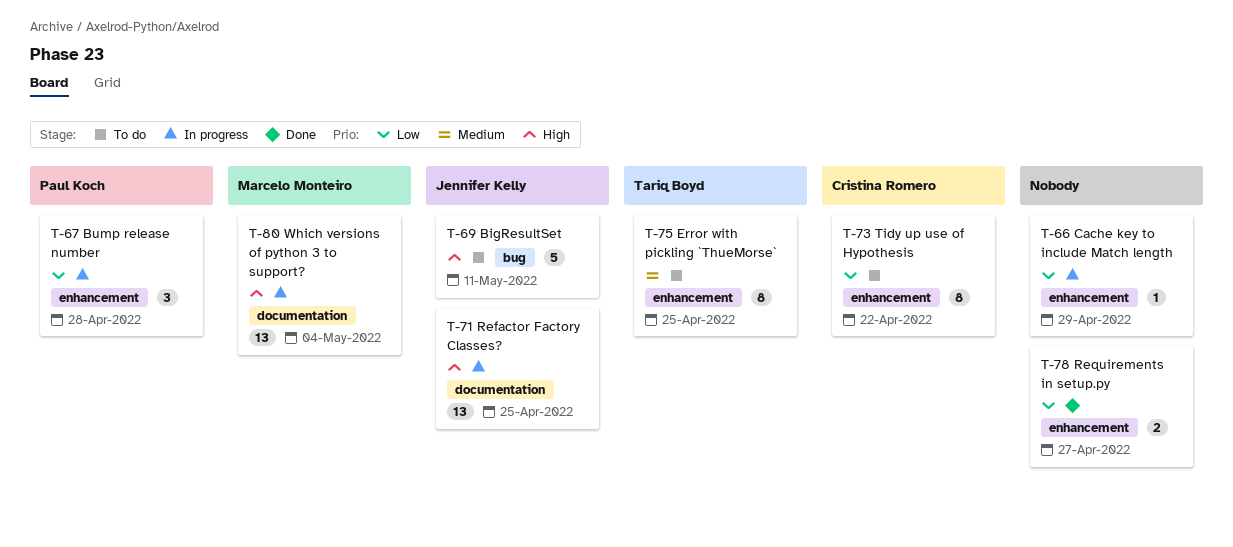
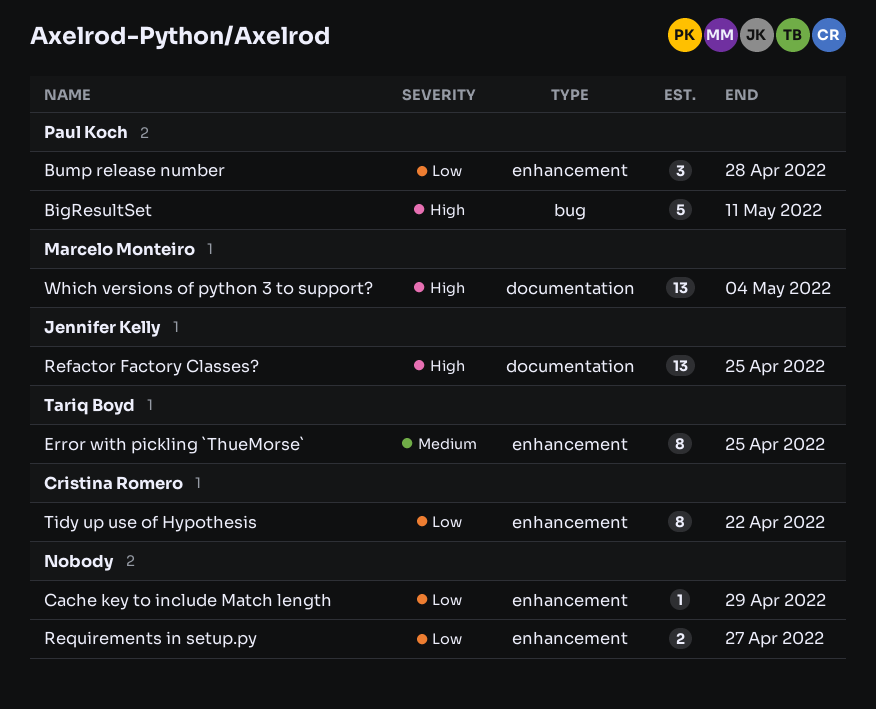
BigResultSet, owner: Jennifer Kelly -> Paul Koch

